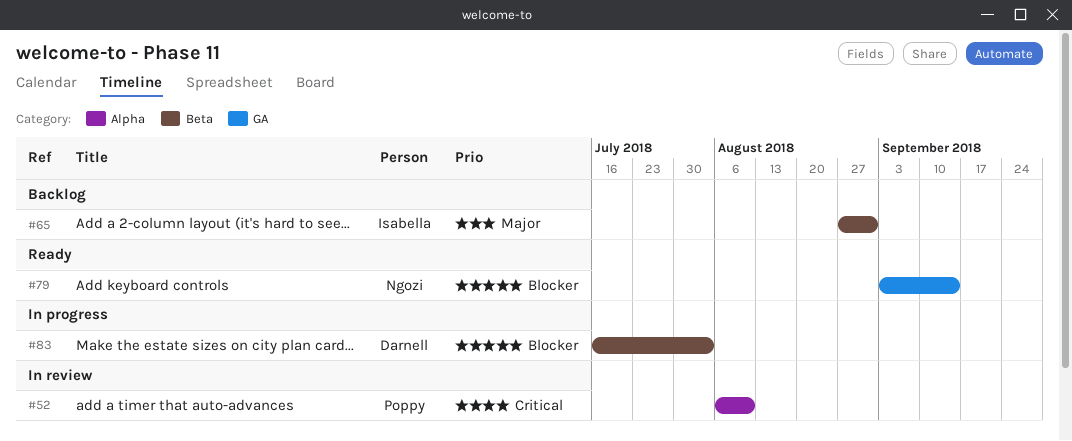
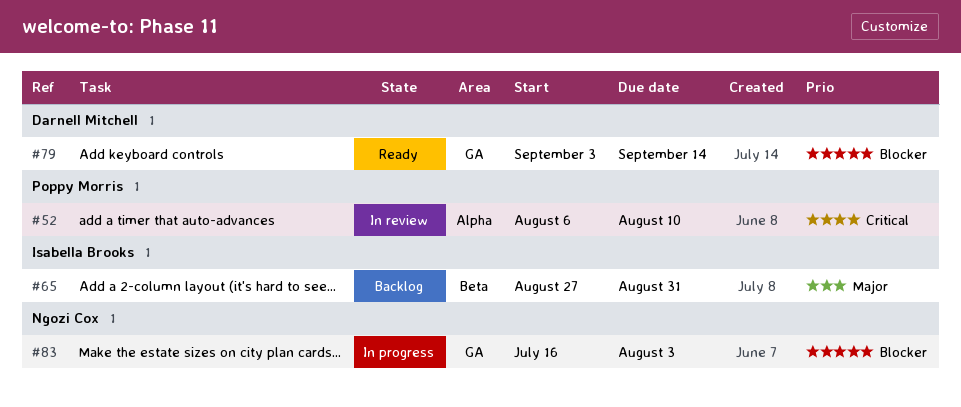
#79, owner: Ngozi Cox -> Darnell Mitchell
#83, owner: Darnell Mitchell -> Ngozi Cox
#83, label: Beta -> GA

